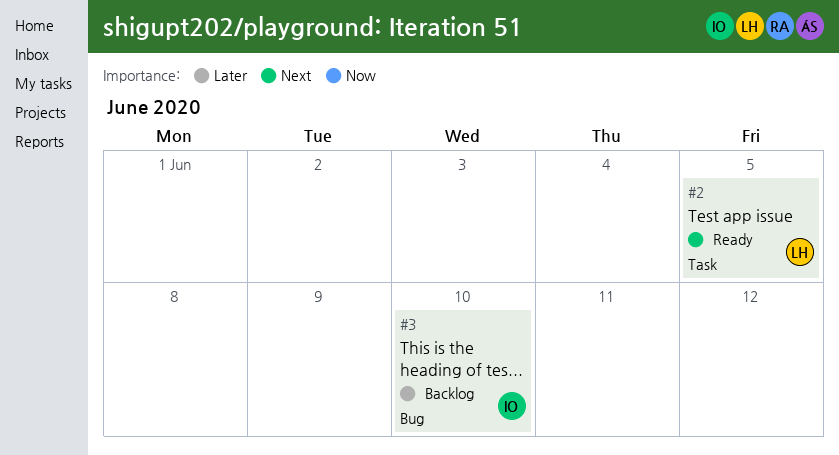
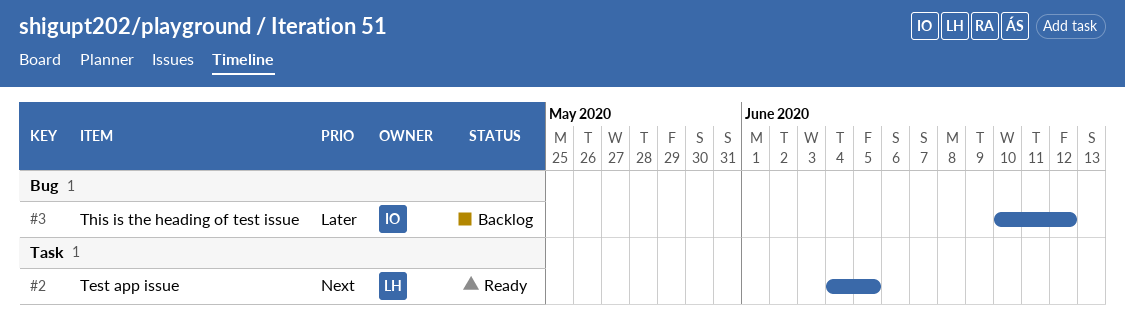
#3, due: Jun 10 -> Jun 12

